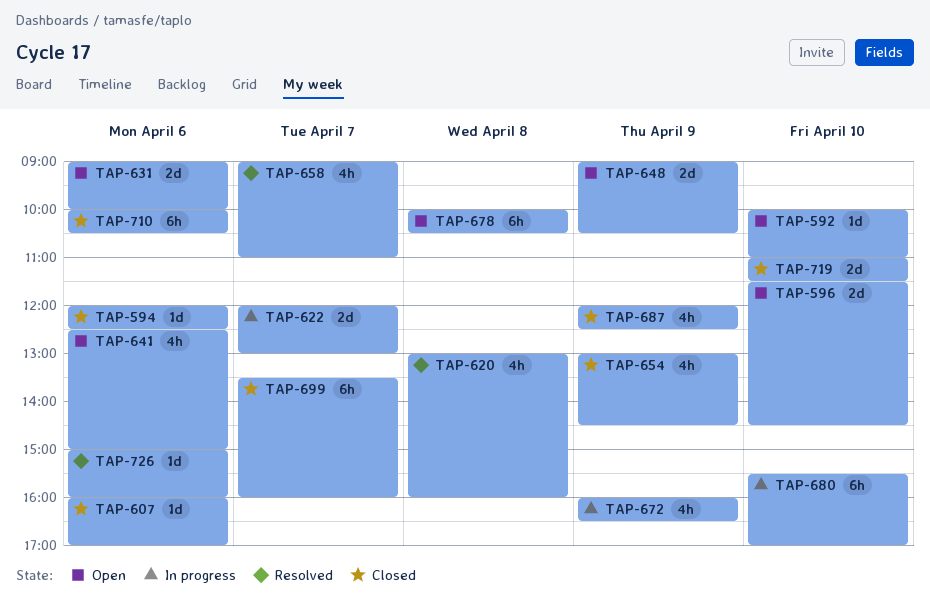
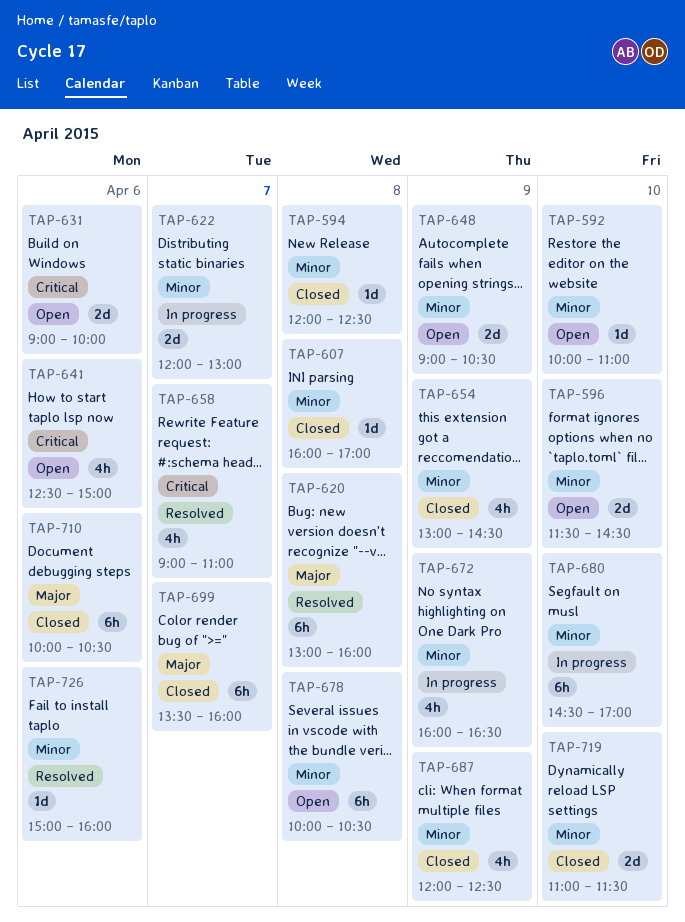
TAP-594, day: Apr 6 -> Apr 8
TAP-607, day: Apr 6 -> Apr 8
TAP-620, estimate: 4h -> 6h
TAP-680, begins: 15:30 -> 14:30

